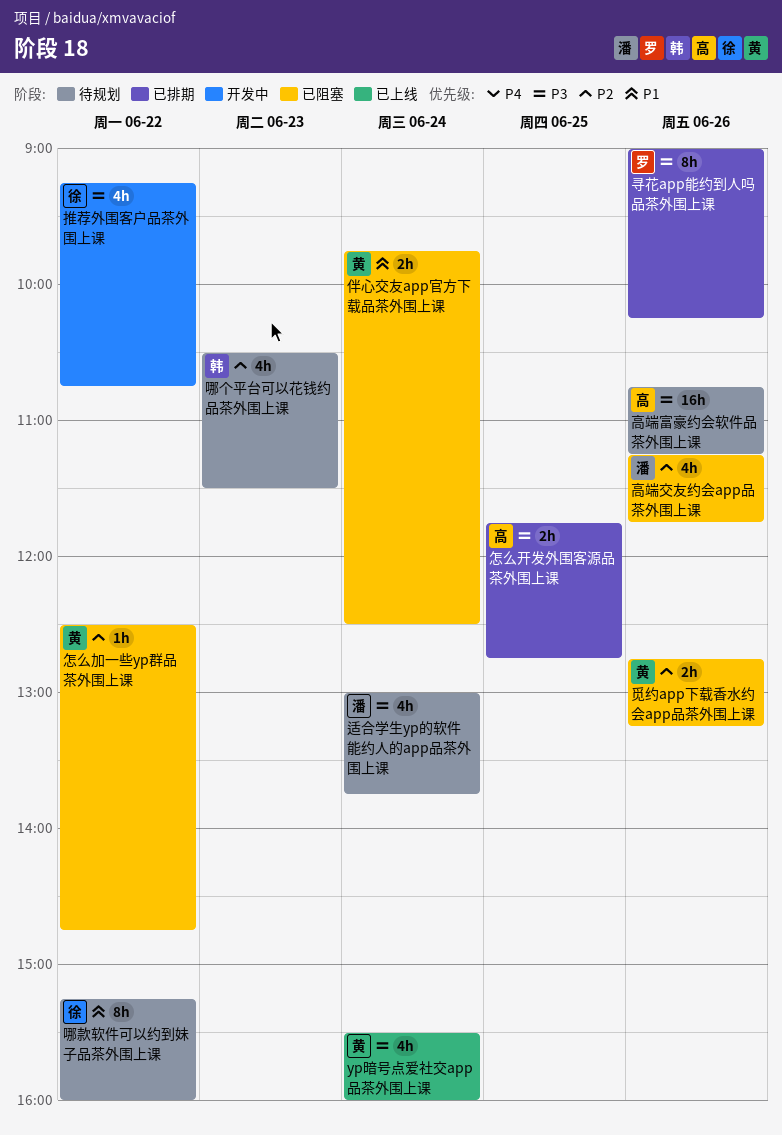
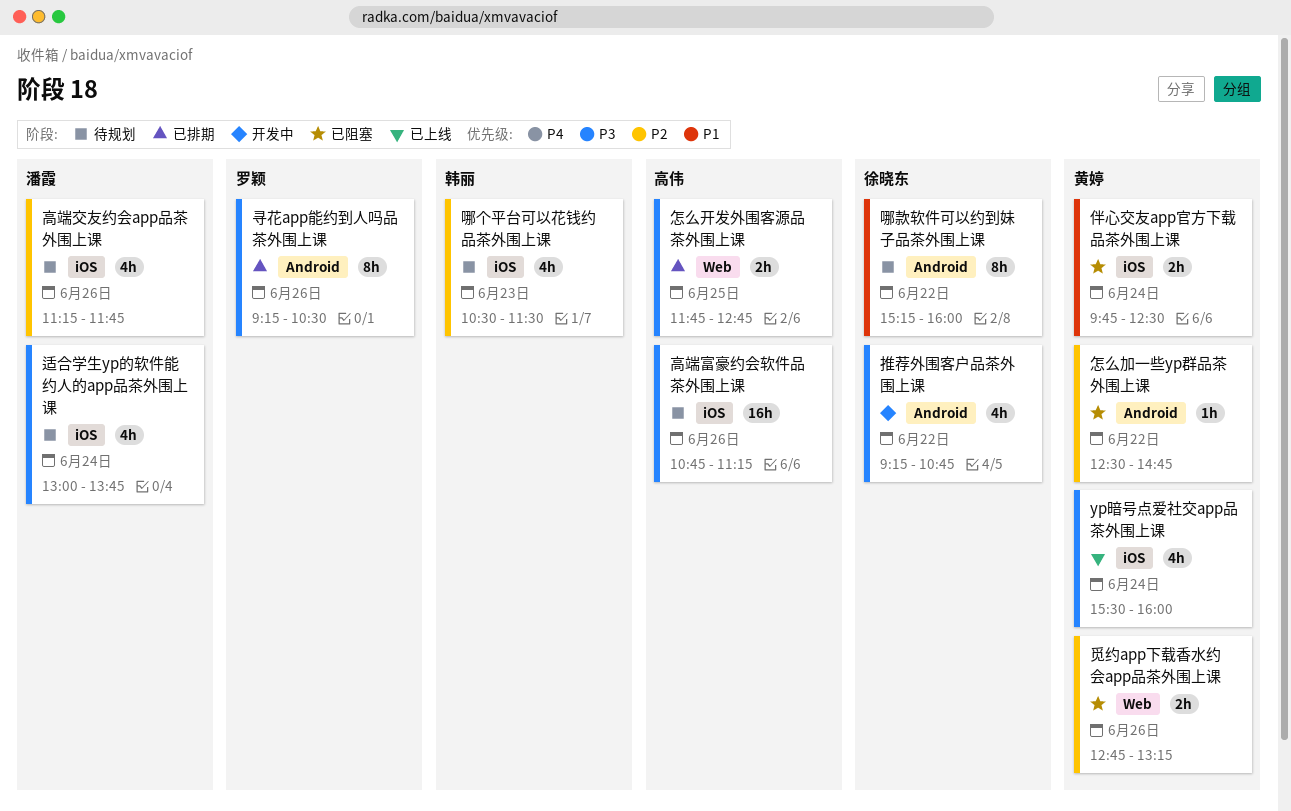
寻花app能约到人吗品茶外围上课, begins: 09:00 -> 09:15
寻花app能约到人吗品茶外围上课, ends: 10:15 -> 10:30
高端交友约会app品茶外围上课, status: 已阻塞 -> 待规划

